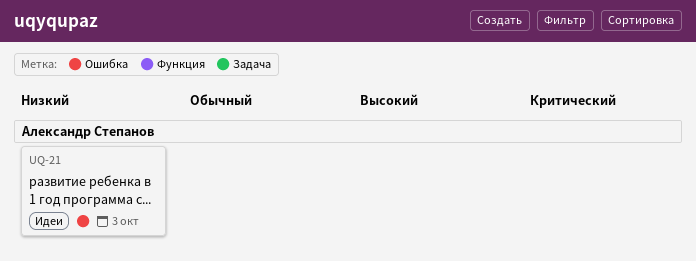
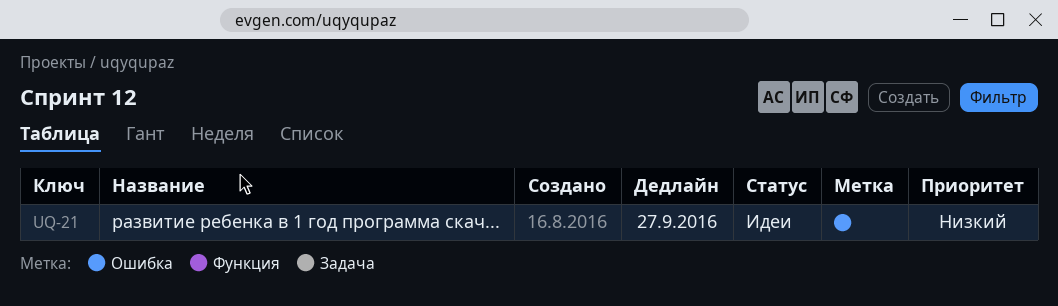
UQ-21, due: Oct 3 -> Sep 27

